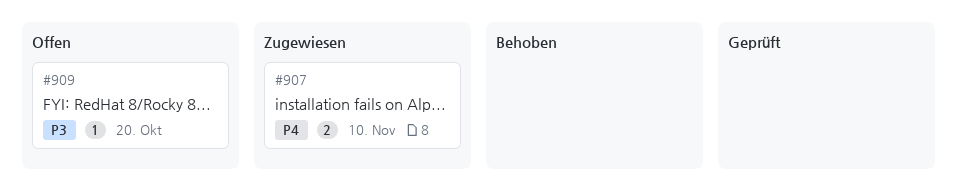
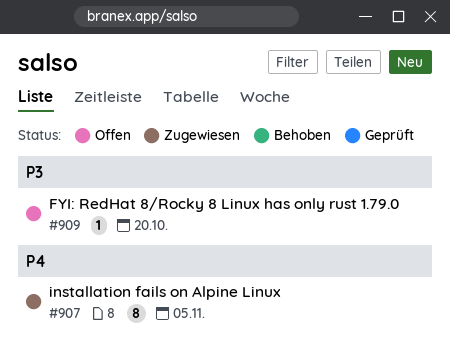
#907, estimate: 2 -> 8
#907, due: Nov 10 -> Nov 5

